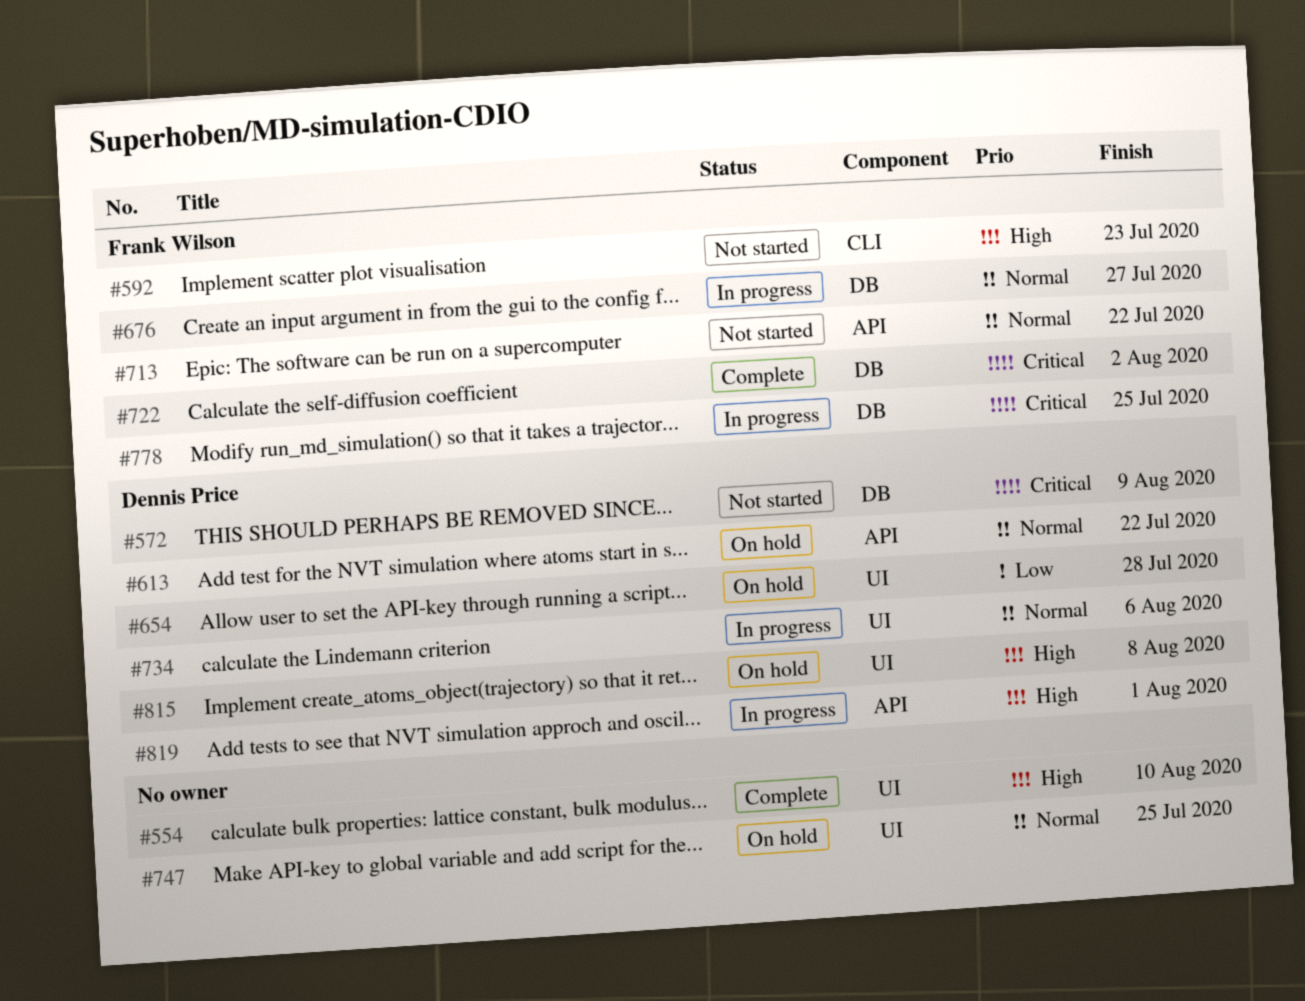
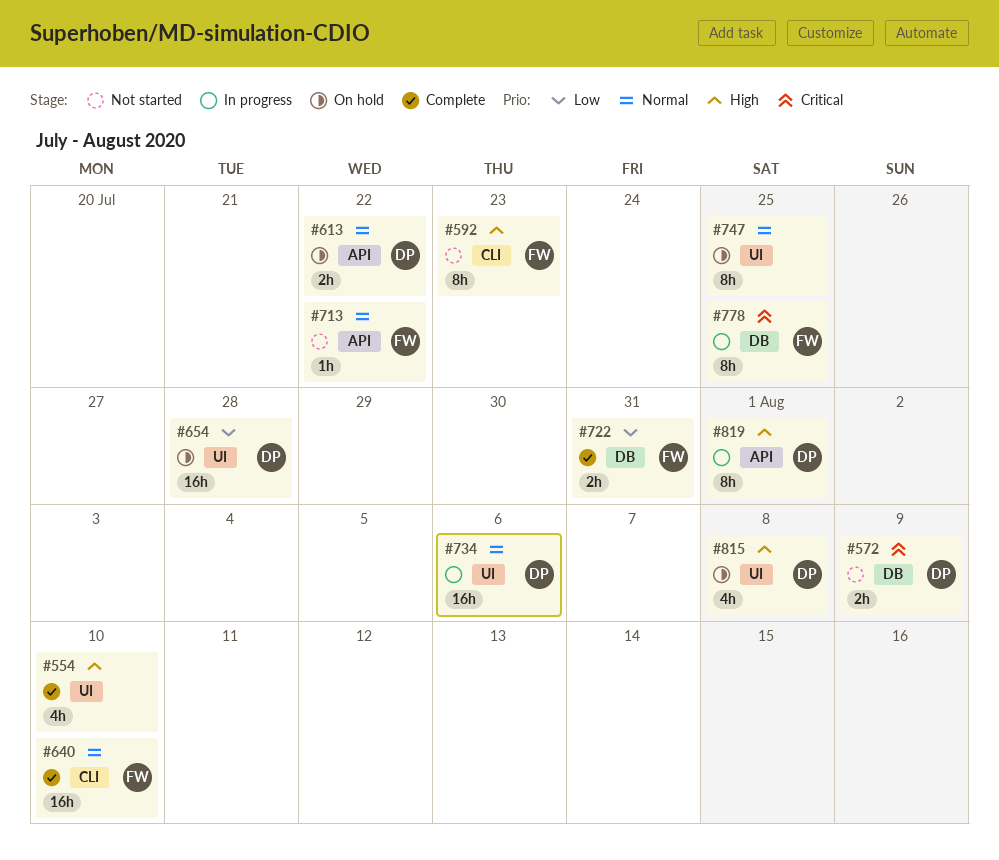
#640: none -> present
#676: present -> none
#722, priority: Critical -> Low
#722, due: Aug 2 -> Jul 31

